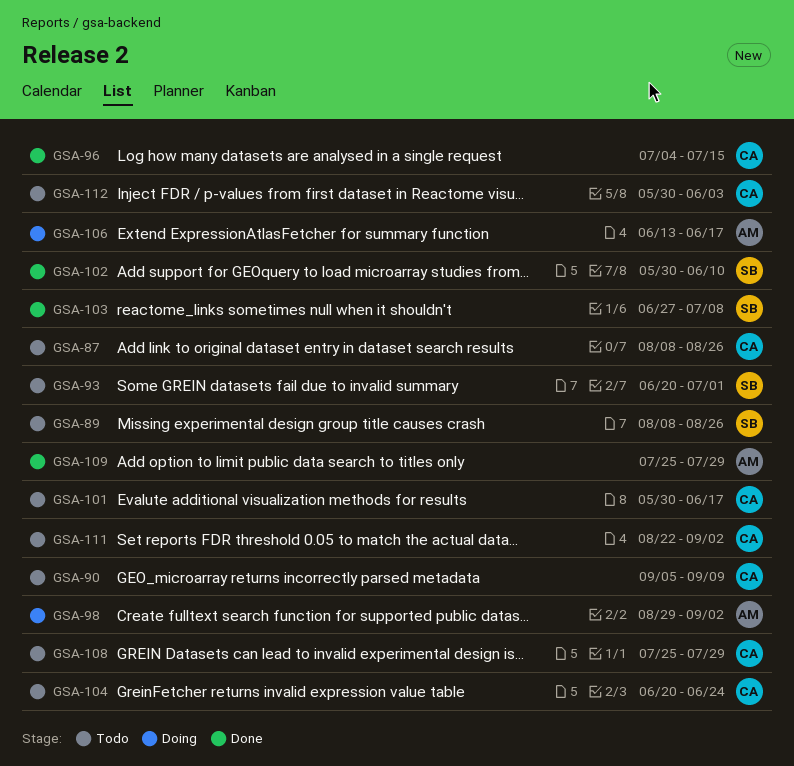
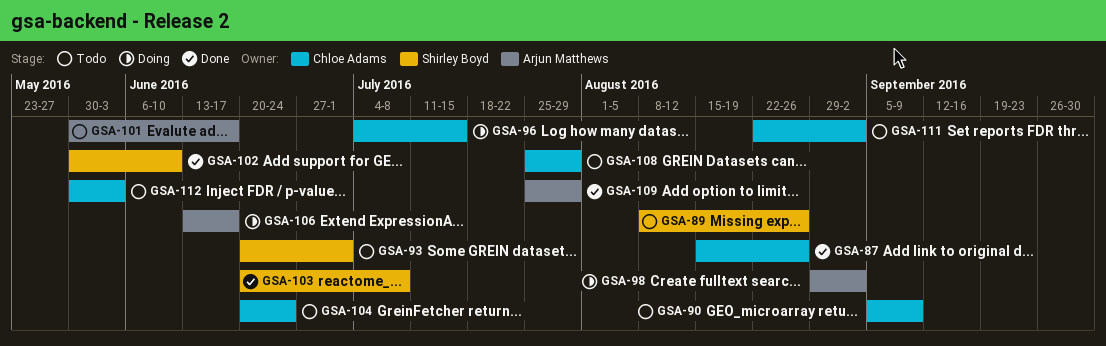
GSA-87, status: Todo -> Done
GSA-87, start: Aug 8 -> Aug 15
GSA-96, status: Done -> Doing
GSA-101, owner: Chloe Adams -> Arjun Matthews
GSA-103, start: Jun 27 -> Jun 20

